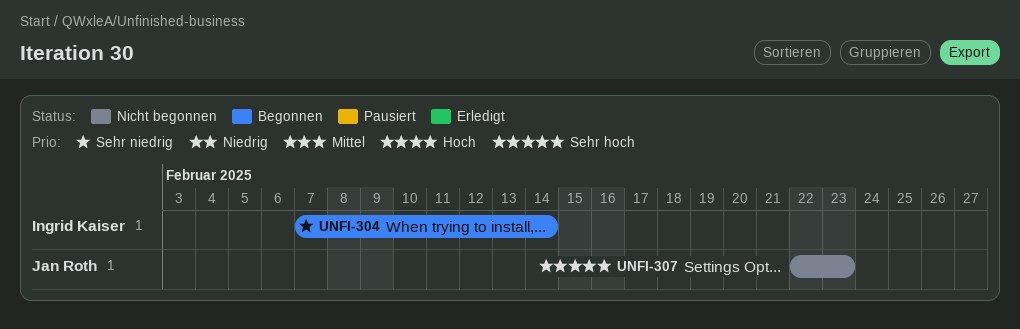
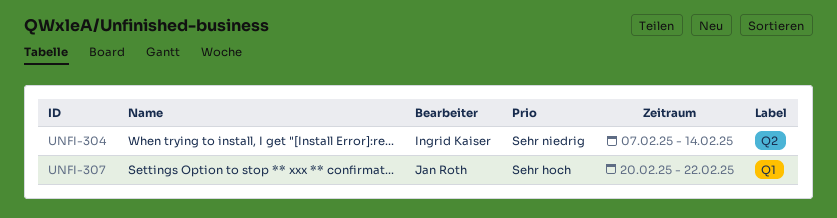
UNFI-307, start: Feb 22 -> Feb 20
UNFI-307, due: Feb 23 -> Feb 22

